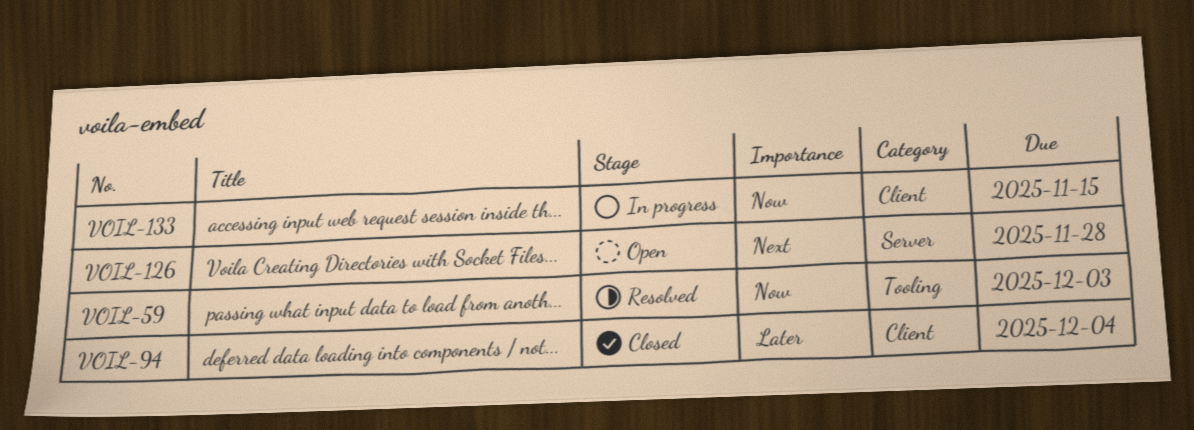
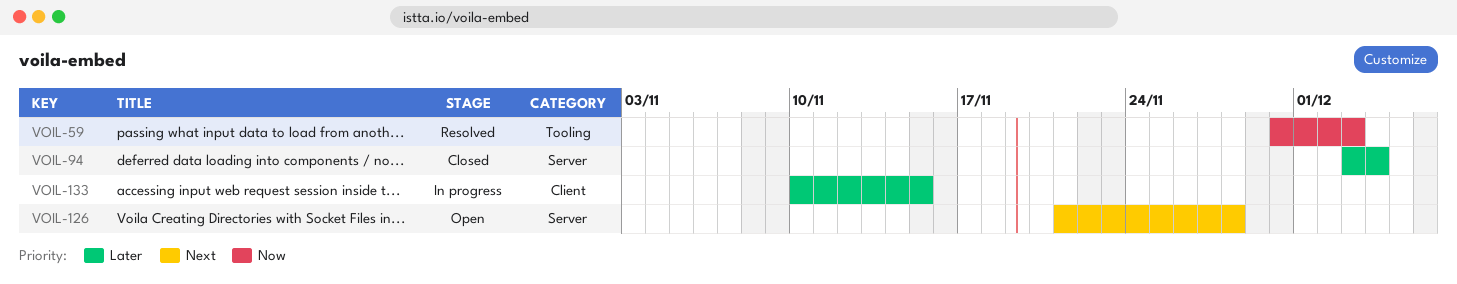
VOIL-94, label: Client -> Server
VOIL-133, priority: Now -> Later

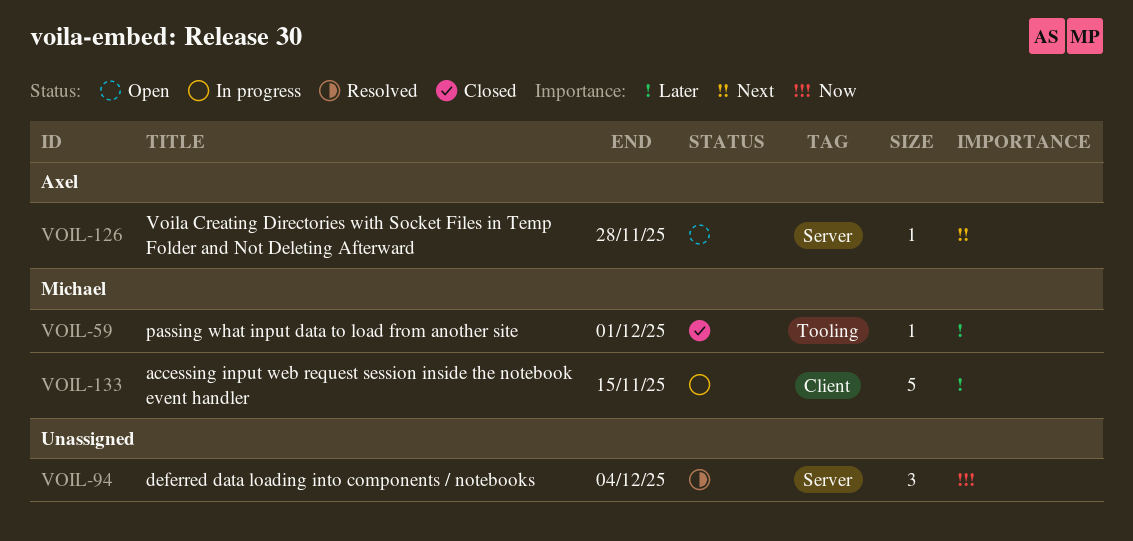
VOIL-59, status: Resolved -> Closed
VOIL-59, priority: Now -> Later
VOIL-59, due: Dec 3 -> Dec 1
VOIL-94, status: Closed -> Resolved
VOIL-94, priority: Later -> Now

